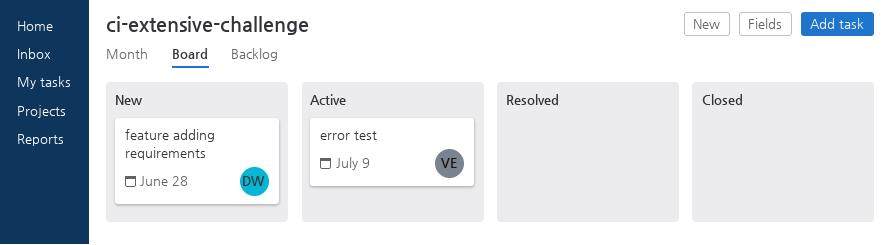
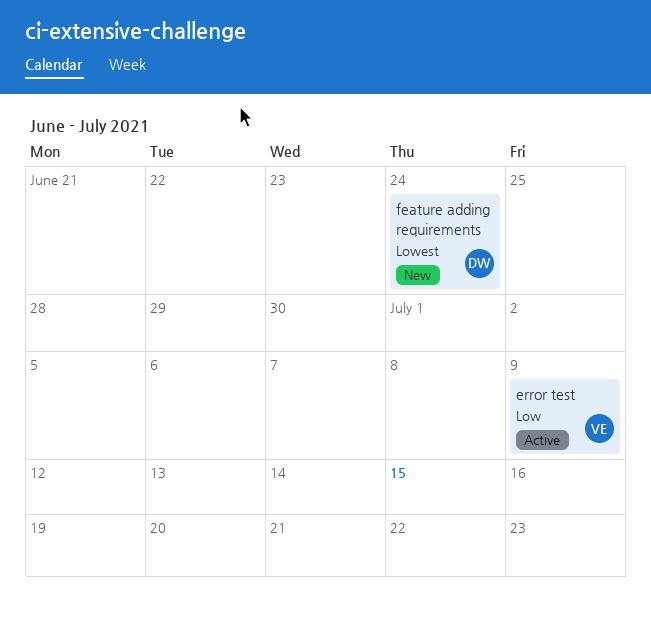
feature adding requirements, due: Jun 28 -> Jun 24

